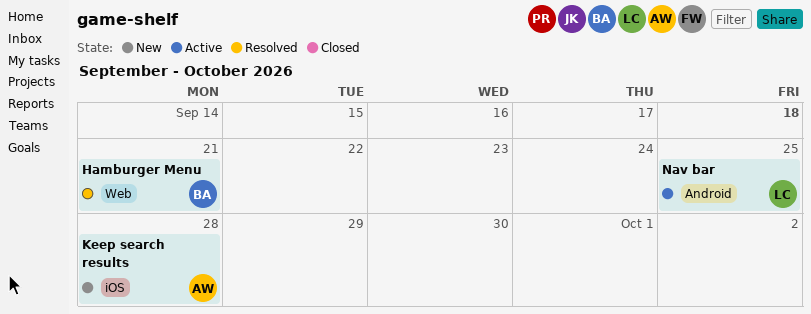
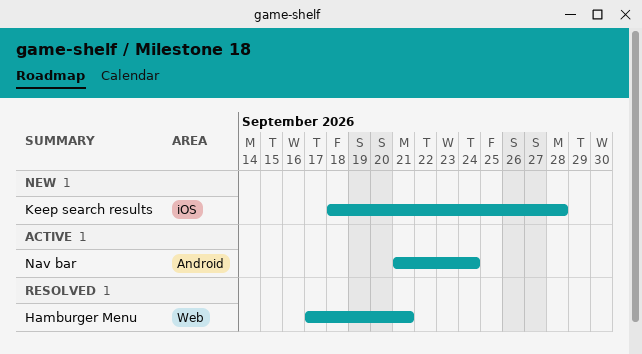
Nav bar, due: Sep 25 -> Sep 24

